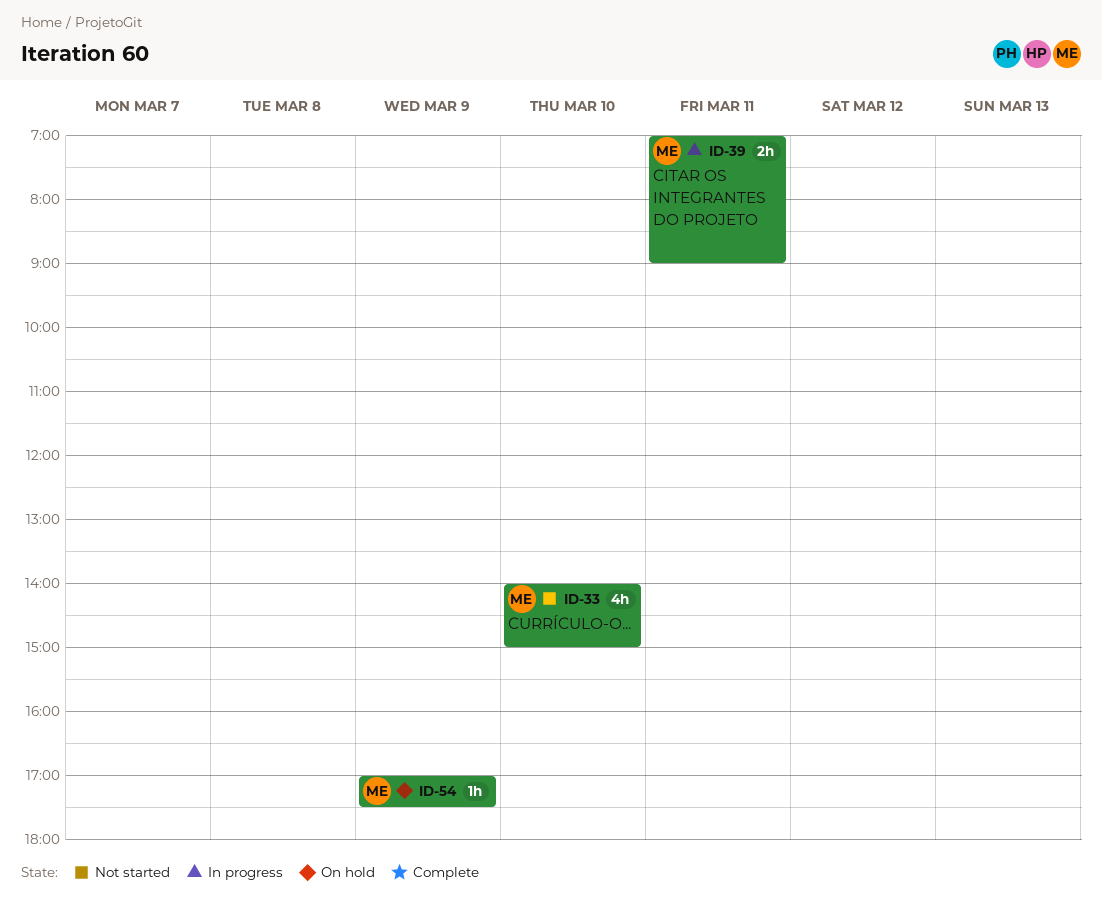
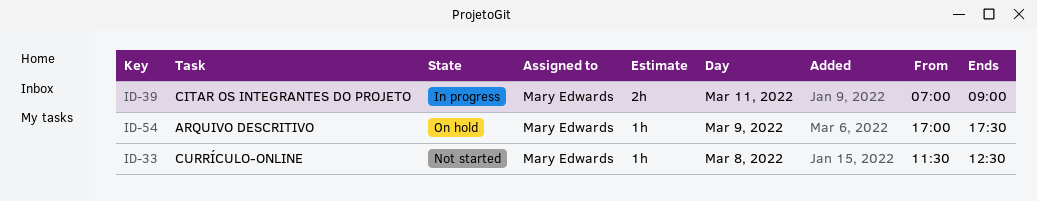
ID-33, estimate: 4h -> 1h
ID-33, day: Mar 10 -> Mar 8
ID-33, begins: 14:00 -> 11:30
ID-33, ends: 15:00 -> 12:30

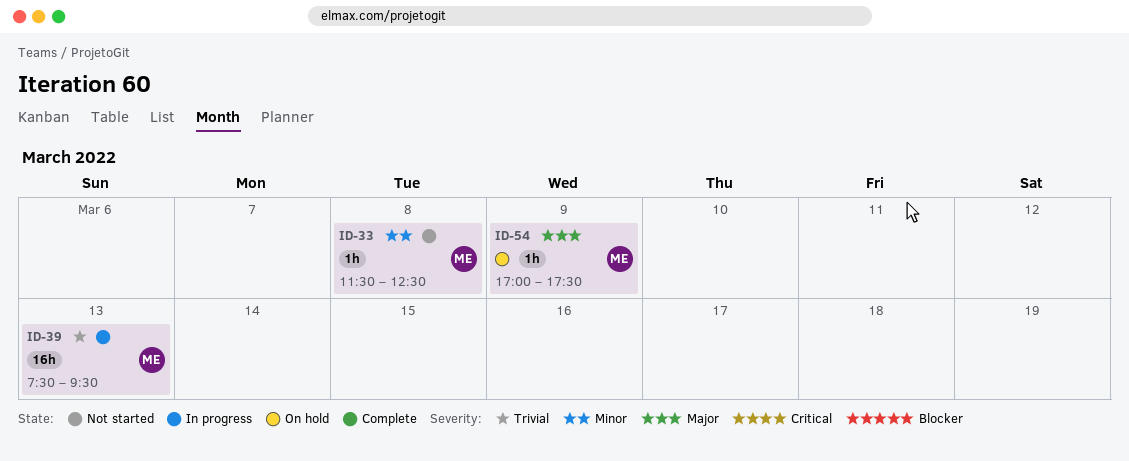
ID-39, estimate: 2h -> 16h
ID-39, day: Mar 11 -> Mar 13
ID-39, begins: 07:00 -> 07:30
ID-39, ends: 09:00 -> 09:30

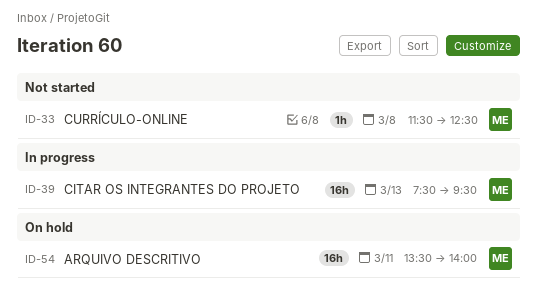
ID-54, estimate: 1h -> 16h
ID-54, day: Mar 9 -> Mar 11
ID-54, begins: 17:00 -> 13:30
ID-54, ends: 17:30 -> 14:00

